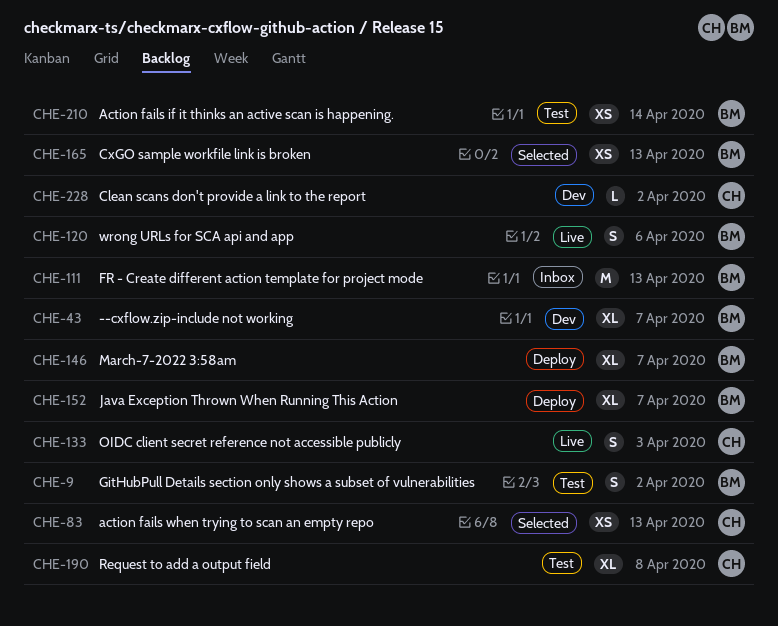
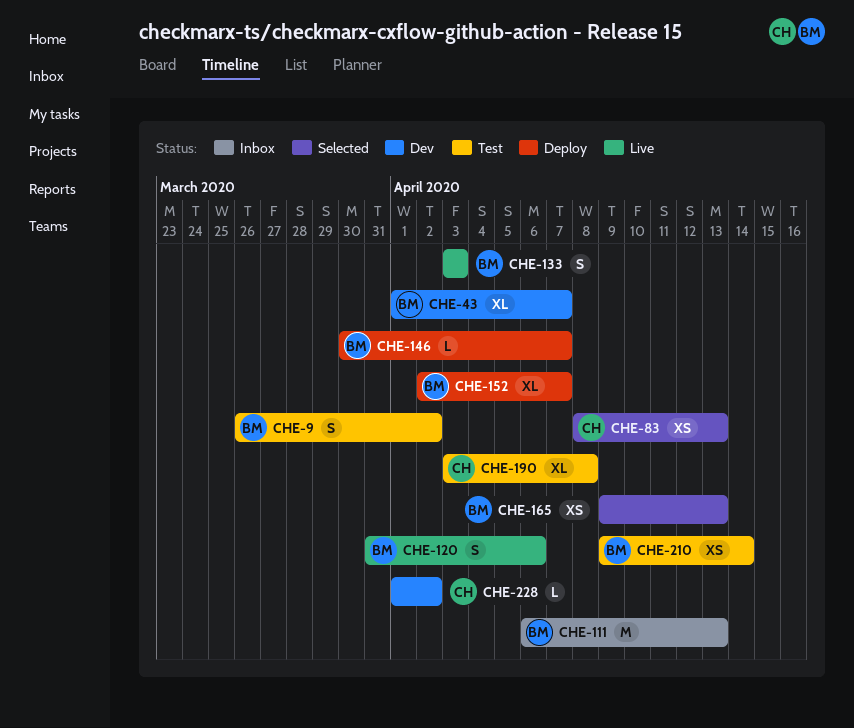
CHE-133, owner: CH -> BM
CHE-146, estimate: XL -> L

